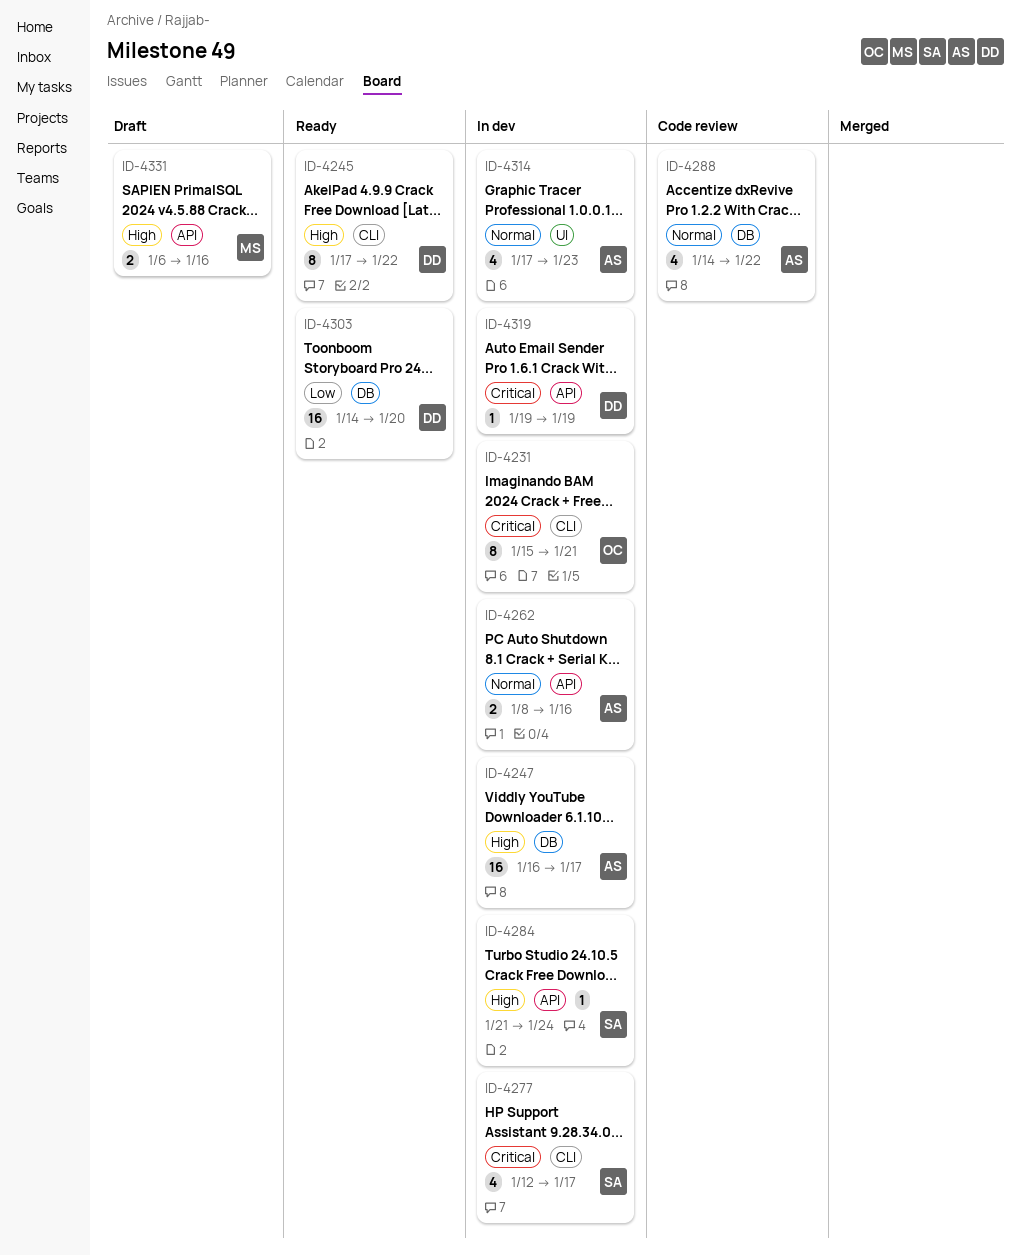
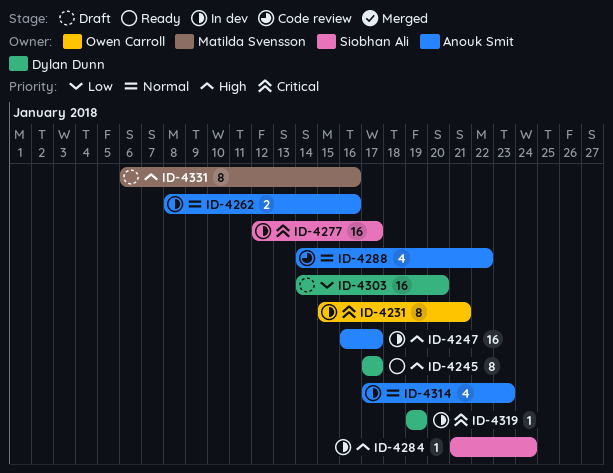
ID-4245, due: Jan 22 -> Jan 17
ID-4277, estimate: 4 -> 16
ID-4303, status: Ready -> Draft
ID-4331, estimate: 2 -> 8

